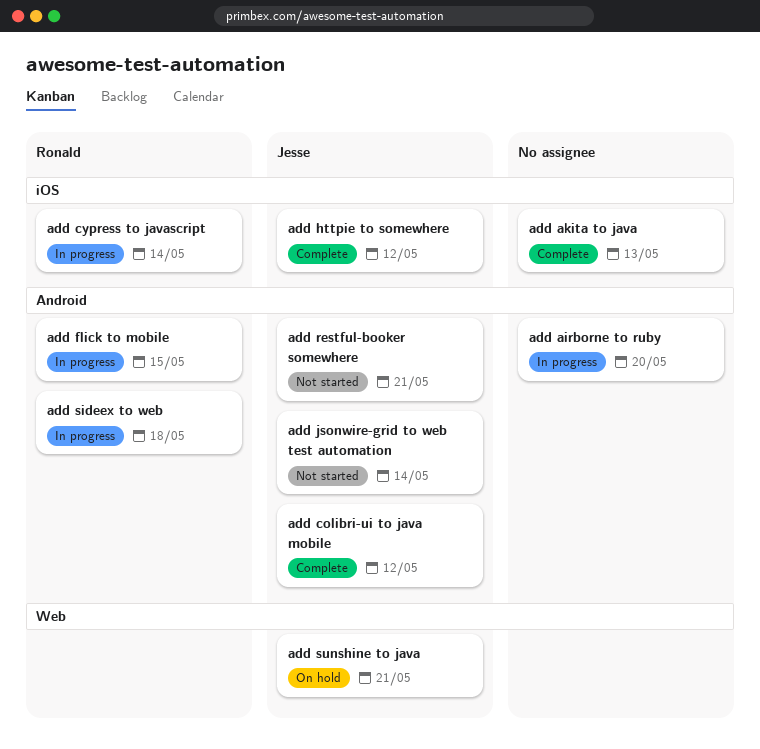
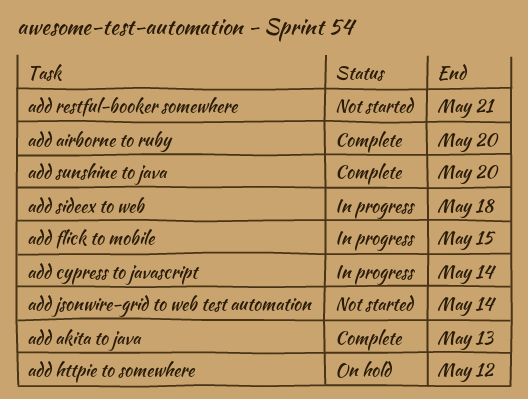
add airborne to ruby, status: In progress -> Complete
add colibri-ui to java mobile: present -> none
add httpie to somewhere, status: Complete -> On hold
add sunshine to java, status: On hold -> Complete
add sunshine to java, due: May 21 -> May 20

